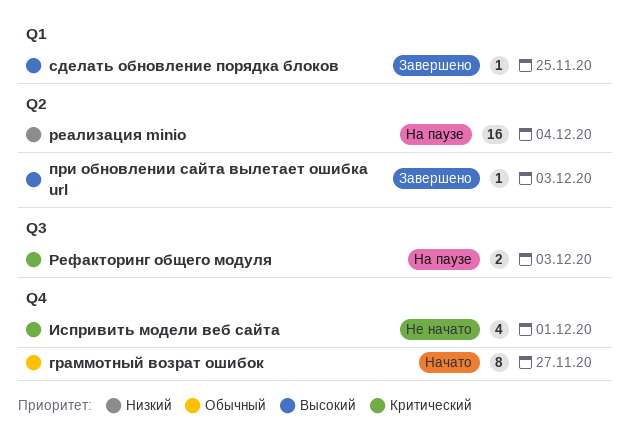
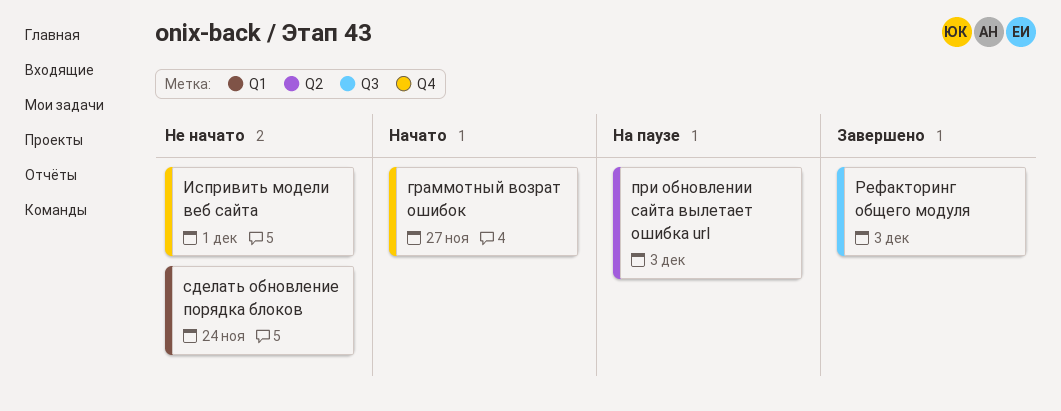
при обновлении сайта вылетает ошибка url, status: Завершено -> На паузе
реализация minio: present -> none
Рефакторинг общего модуля, status: На паузе -> Завершено
сделать обновление порядка блоков, status: Завершено -> Не начато
сделать обновление порядка блоков, due: Nov 25 -> Nov 24

